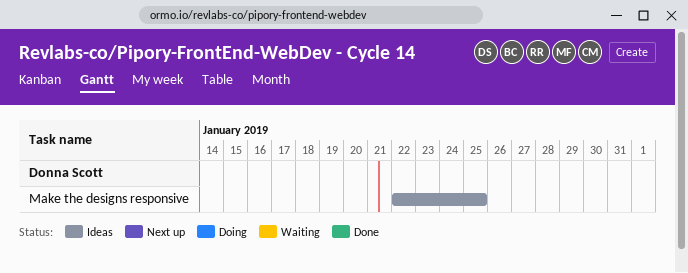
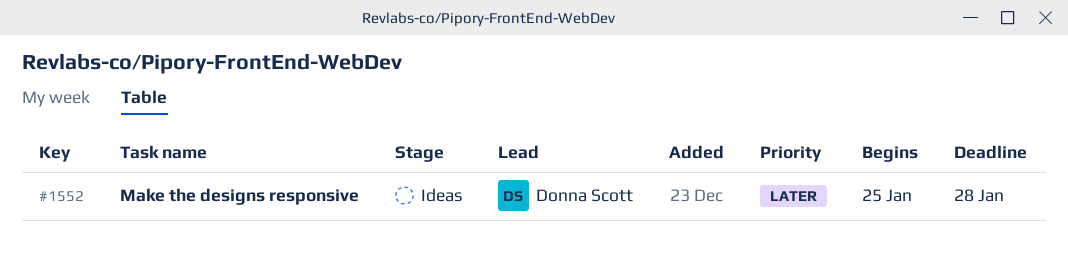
Make the designs responsive, start: Jan 22 -> Jan 25
Make the designs responsive, due: Jan 25 -> Jan 28

